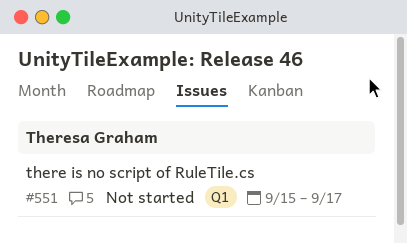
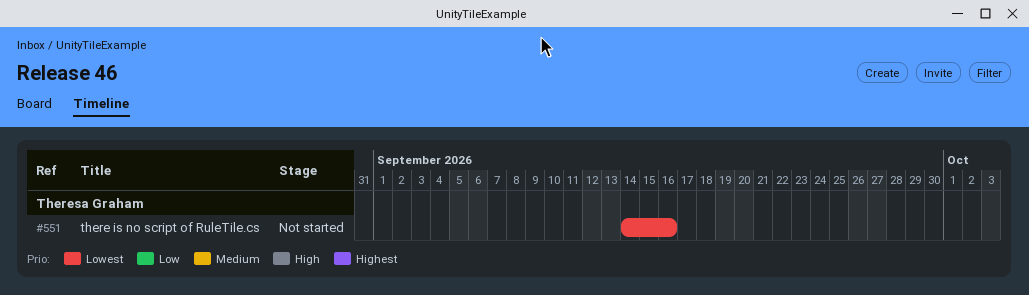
#551, start: Sep 15 -> Sep 14
#551, due: Sep 17 -> Sep 16

